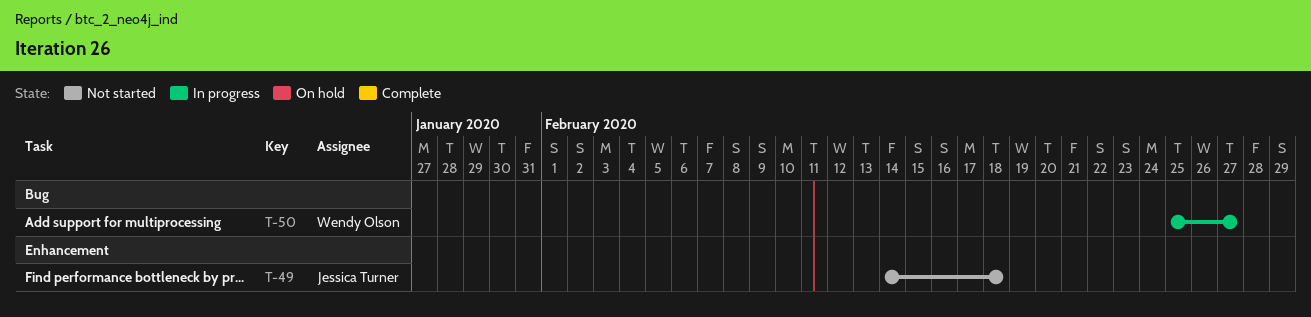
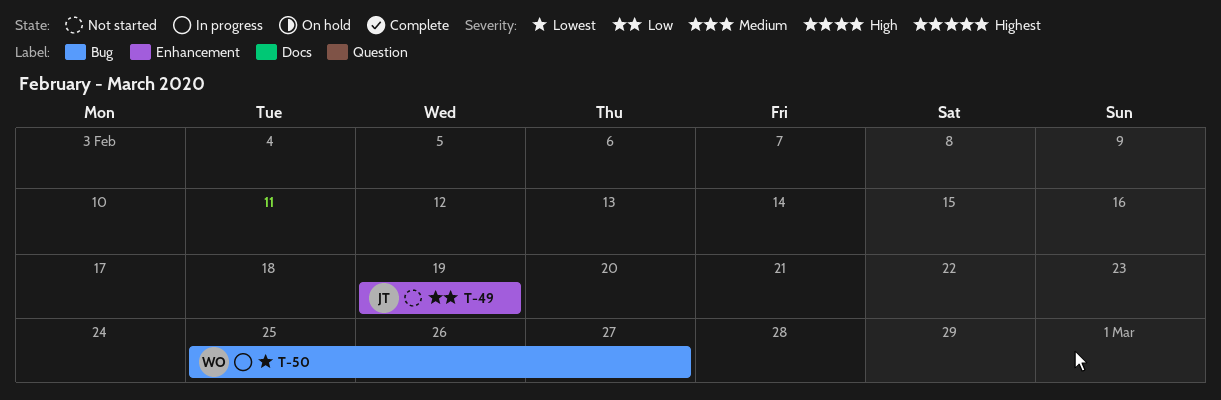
T-49, start: Feb 14 -> Feb 19
T-49, due: Feb 18 -> Feb 19

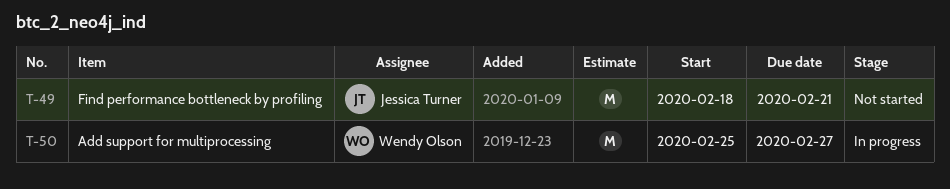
T-49, start: Feb 19 -> Feb 18
T-49, due: Feb 19 -> Feb 21

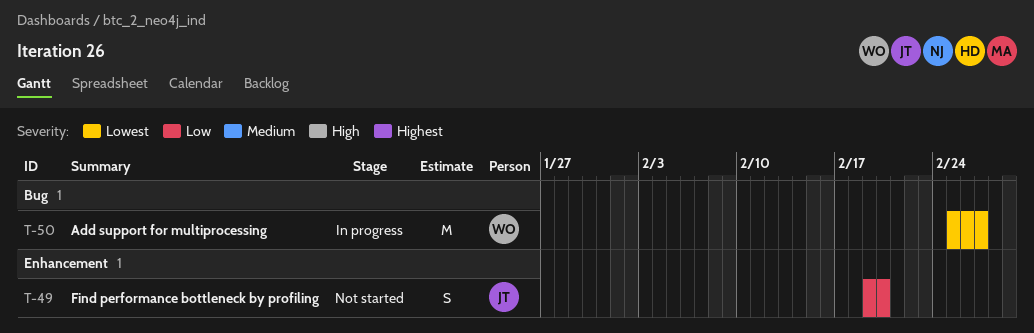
T-49, estimate: M -> S
T-49, start: Feb 18 -> Feb 19
T-49, due: Feb 21 -> Feb 20

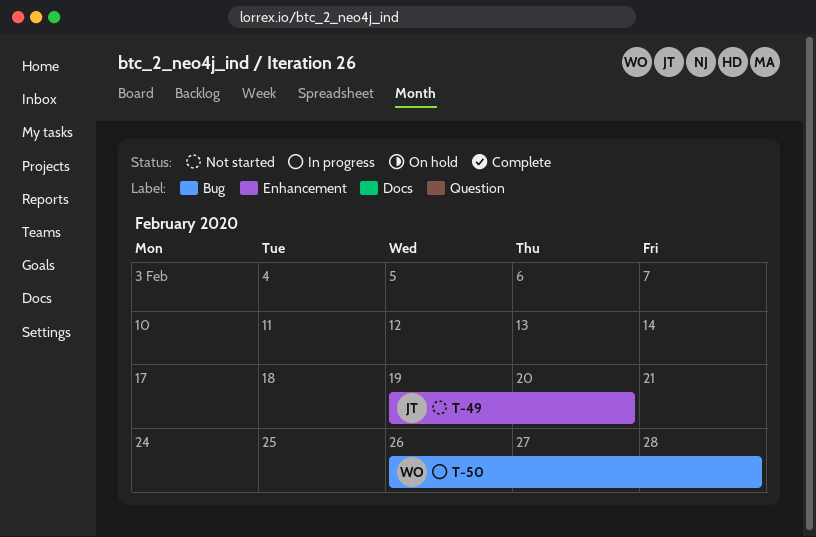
T-50, start: Feb 25 -> Feb 26
T-50, due: Feb 27 -> Feb 28

